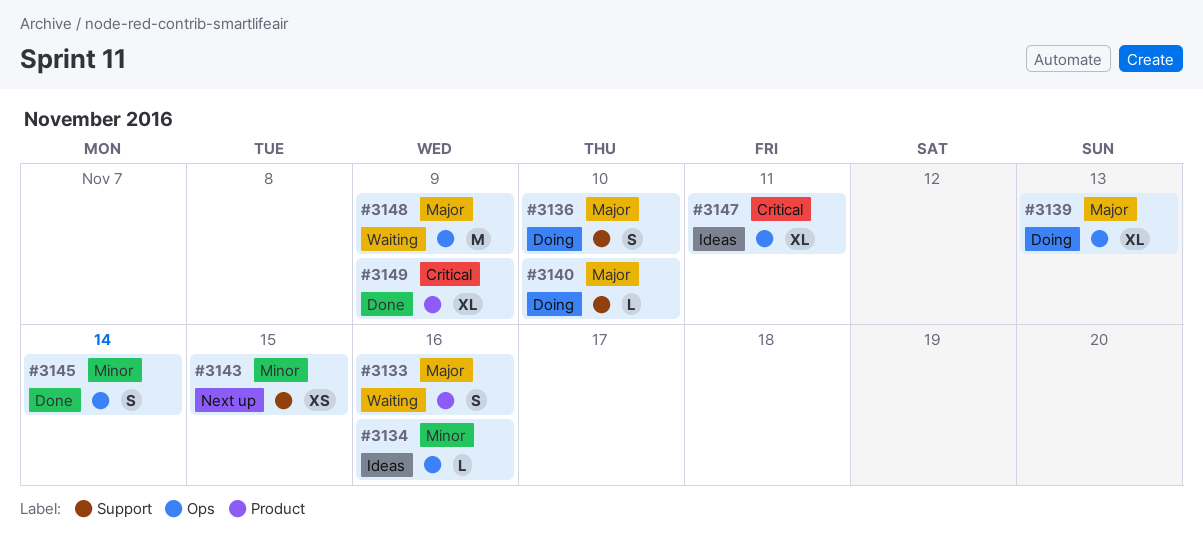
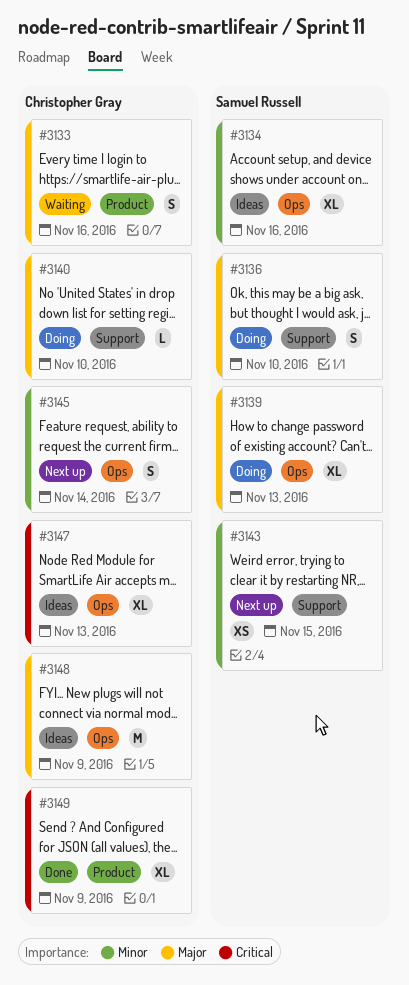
#3134, estimate: L -> XL
#3145, status: Done -> Next up
#3147, due: Nov 11 -> Nov 13
#3148, status: Waiting -> Ideas

